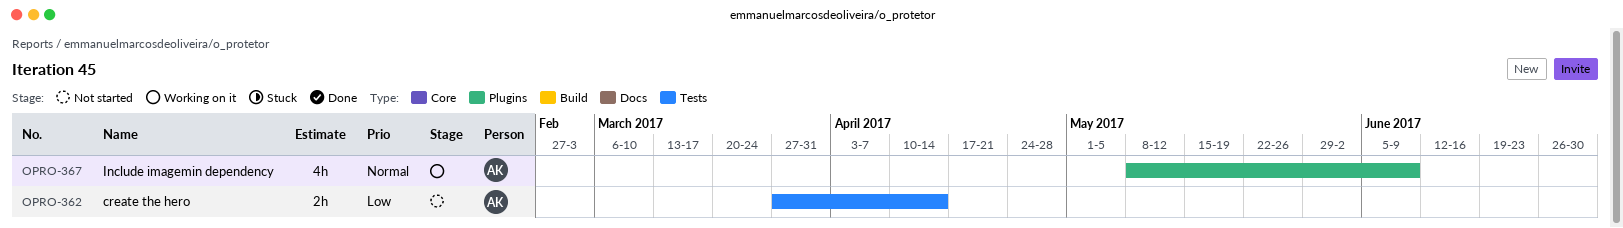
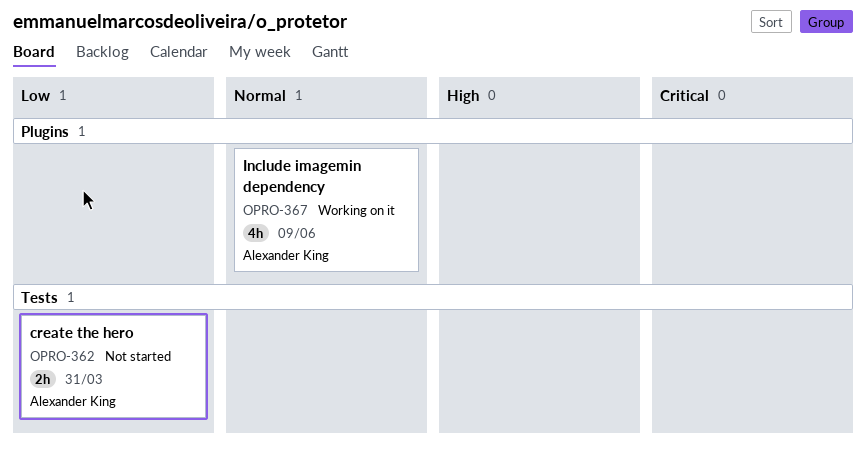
OPRO-362, due: Apr 14 -> Mar 31

